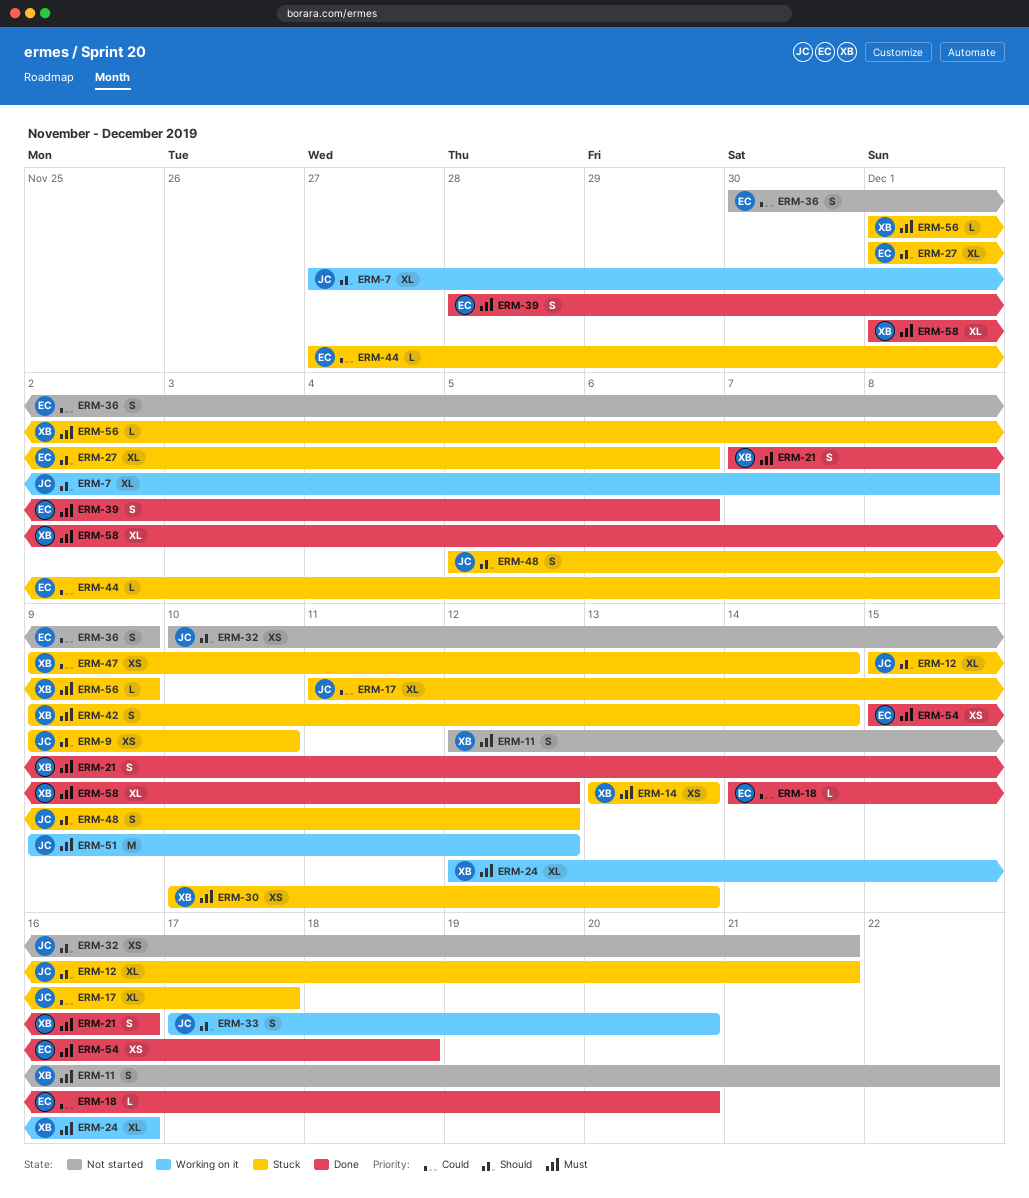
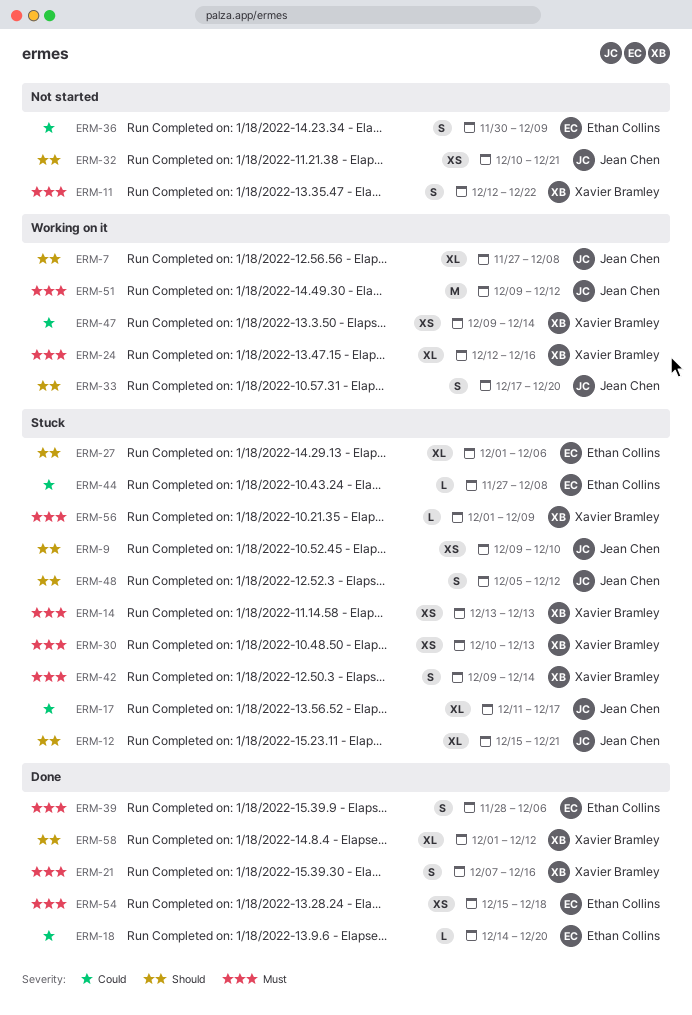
ERM-47, status: Stuck -> Working on it
ERM-58, priority: Must -> Should

